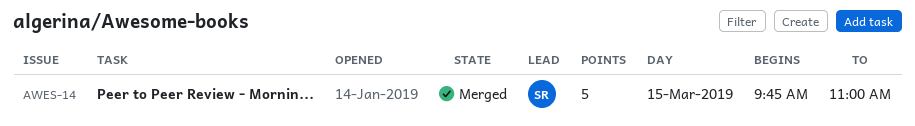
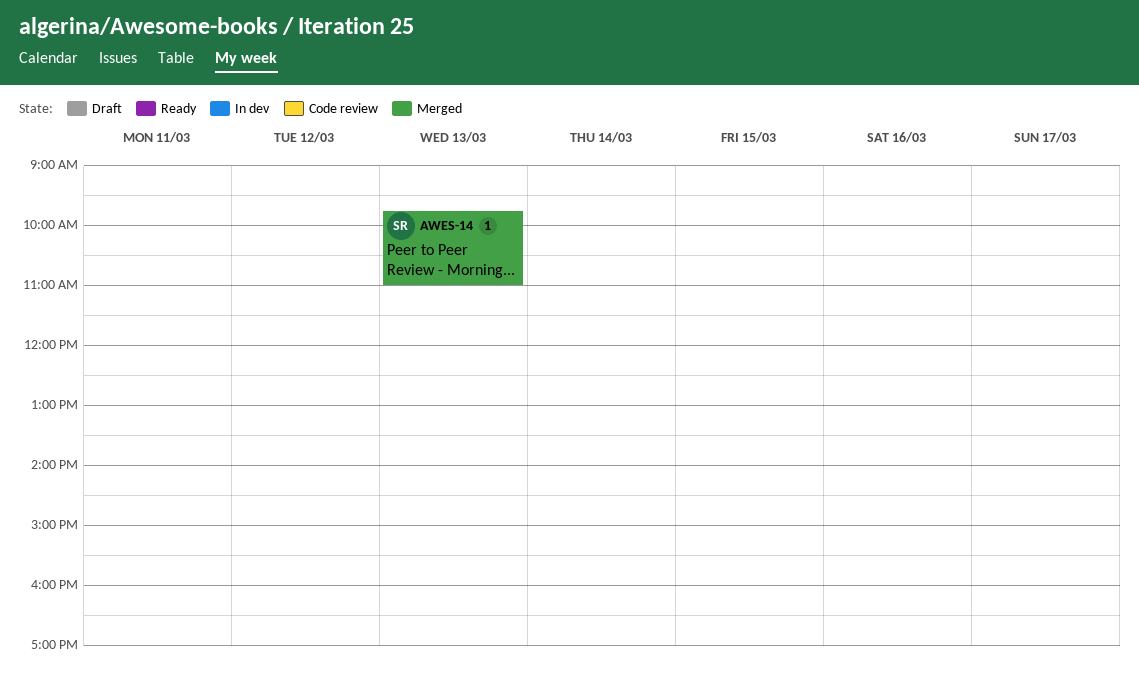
AWES-14, estimate: 5 -> 1
AWES-14, day: Mar 15 -> Mar 13

